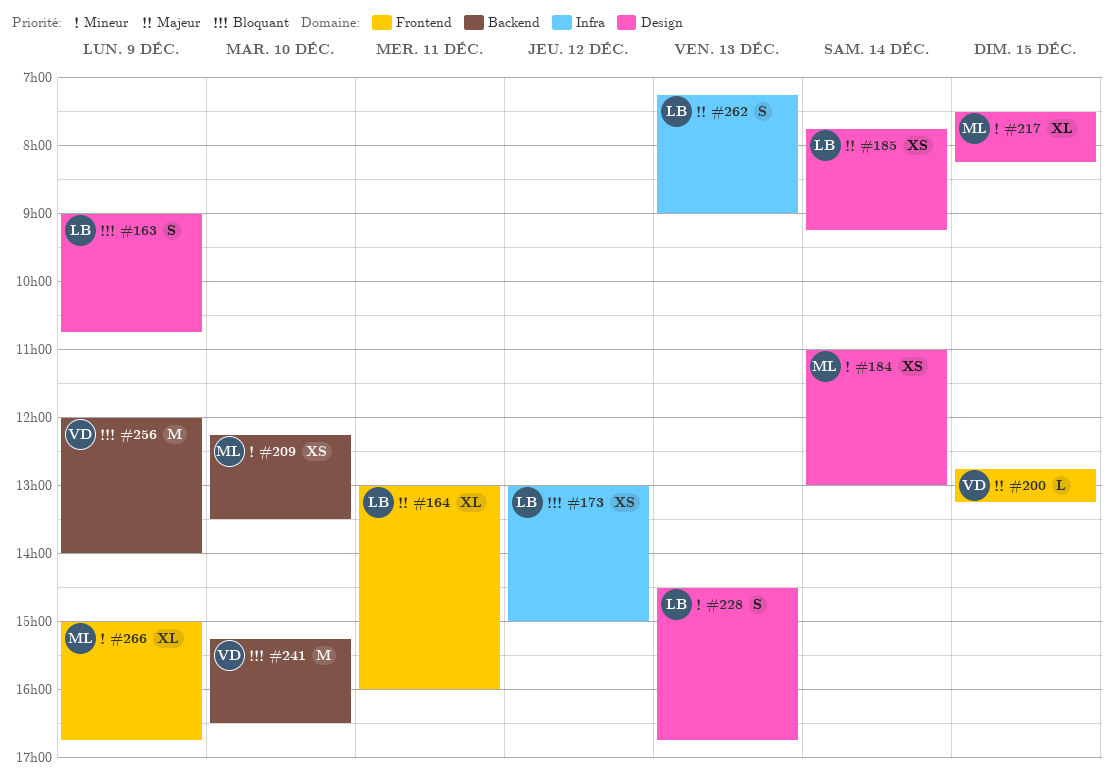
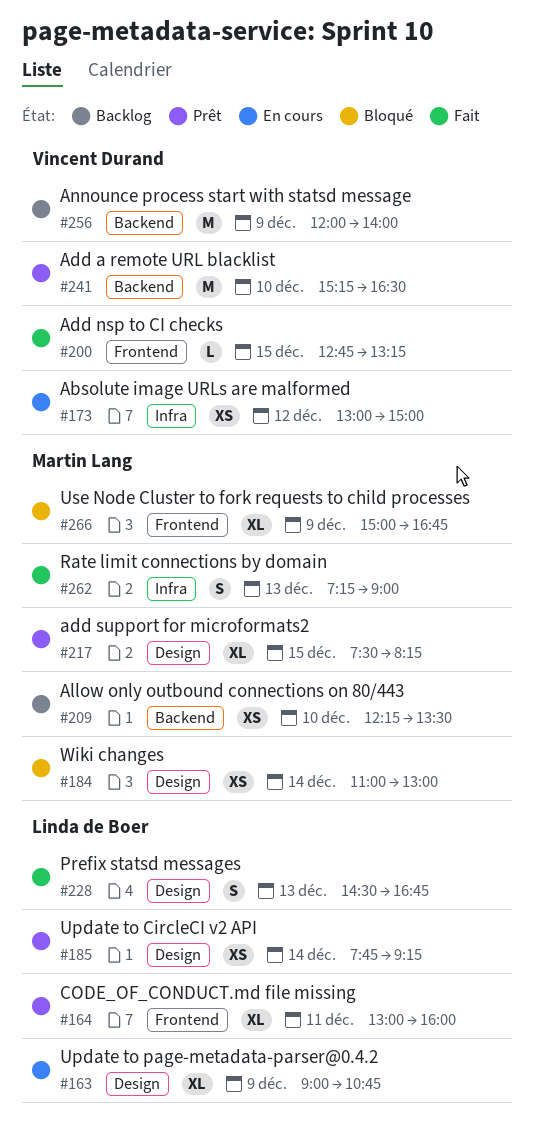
#163, estimate: S -> XL
#173, owner: Linda de Boer -> Vincent Durand
#262, owner: Linda de Boer -> Martin Lang

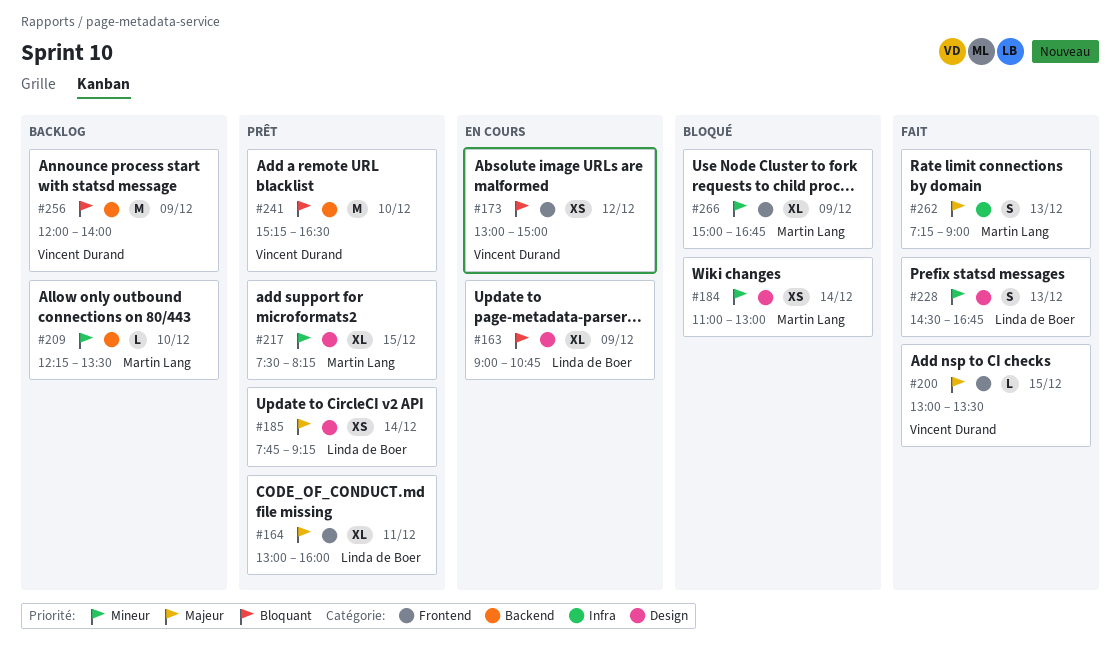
#173, label: Infra -> Frontend
#200, begins: 12:45 -> 13:00
#200, ends: 13:15 -> 13:30
#209, estimate: XS -> L

